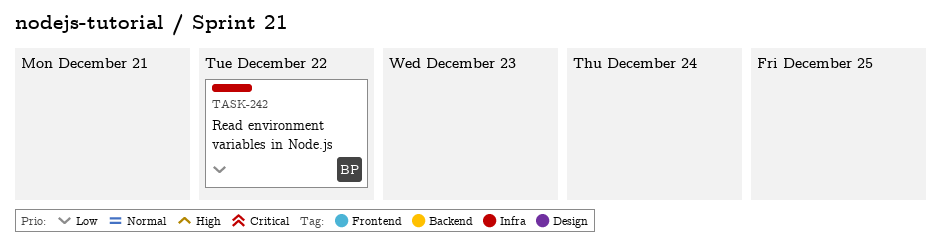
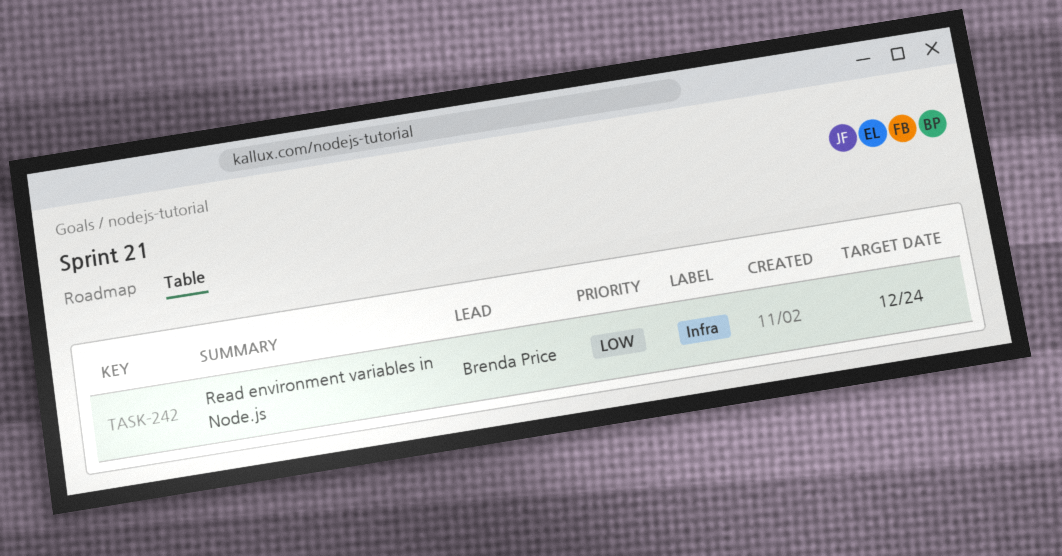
TASK-242, due: Dec 22 -> Dec 24

